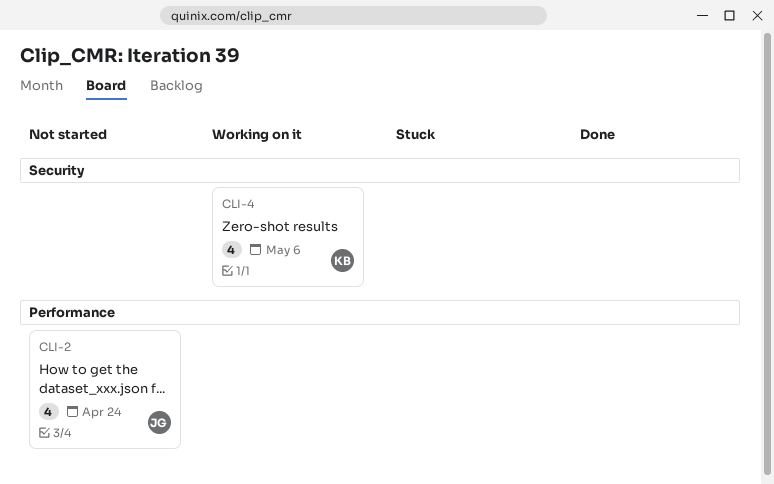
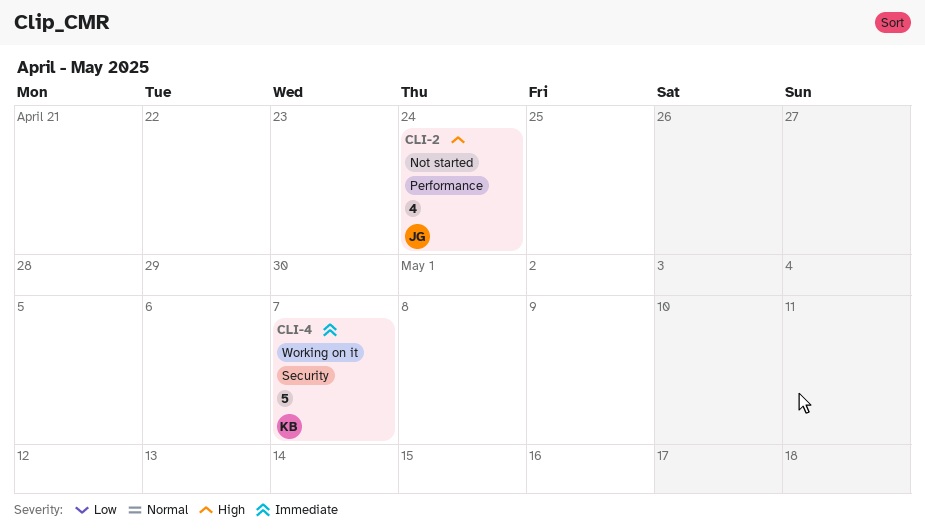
CLI-4, estimate: 4 -> 5
CLI-4, due: May 6 -> May 7

